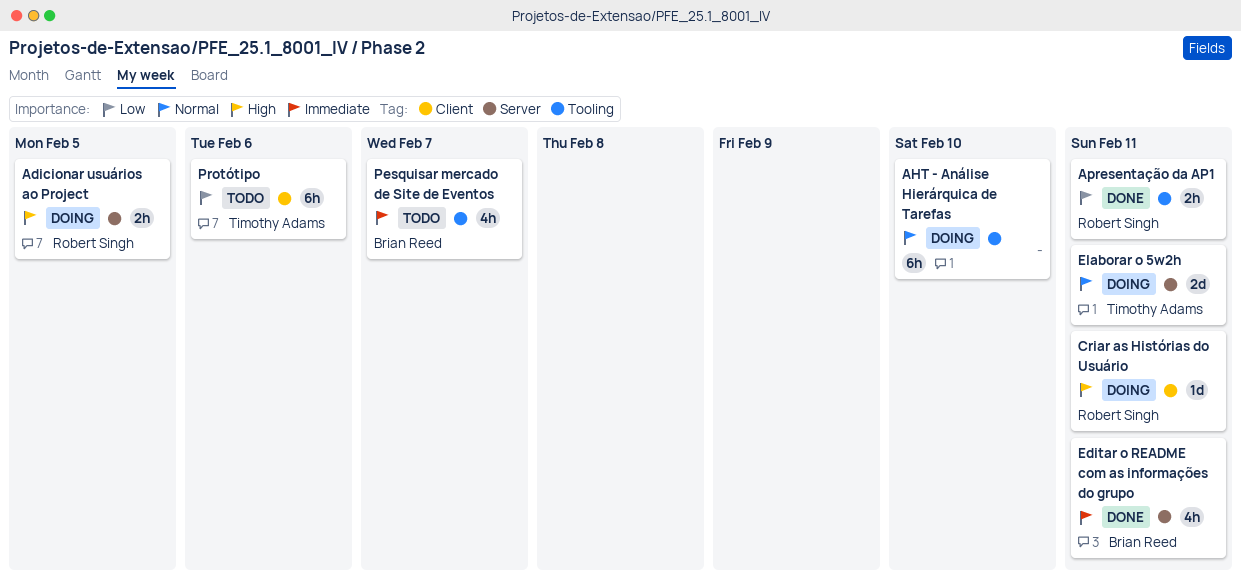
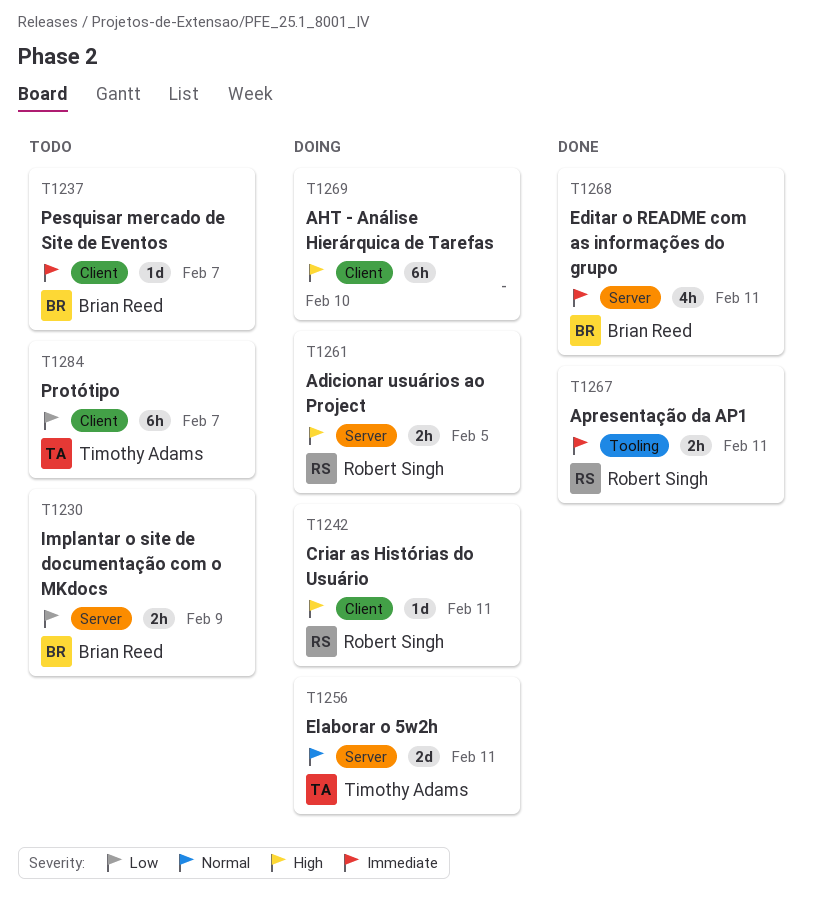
AHT - Análise Hierárquica de Tarefas, priority: Normal -> High
AHT - Análise Hierárquica de Tarefas, label: Tooling -> Client
Apresentação da AP1, priority: Low -> Immediate
Implantar o site de documentação com o MKdocs: none -> present
Pesquisar mercado de Site de Eventos, label: Tooling -> Client
Pesquisar mercado de Site de Eventos, estimate: 4h -> 1d
Protótipo, due: Feb 6 -> Feb 7

